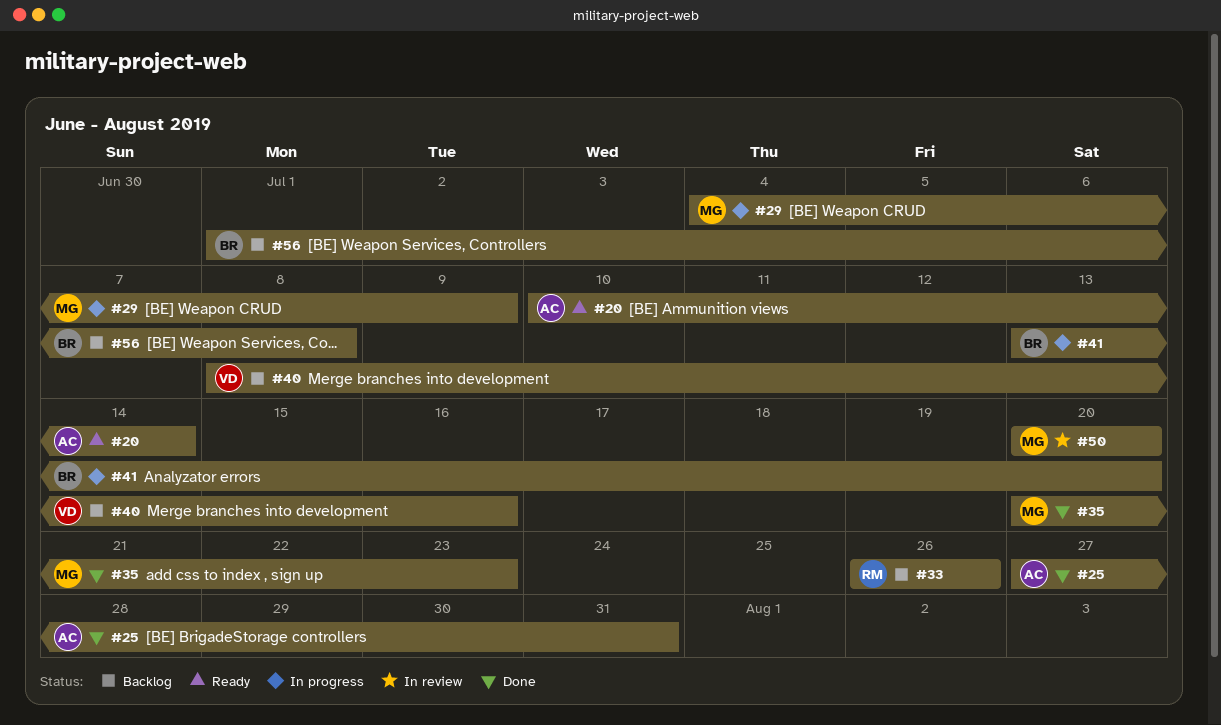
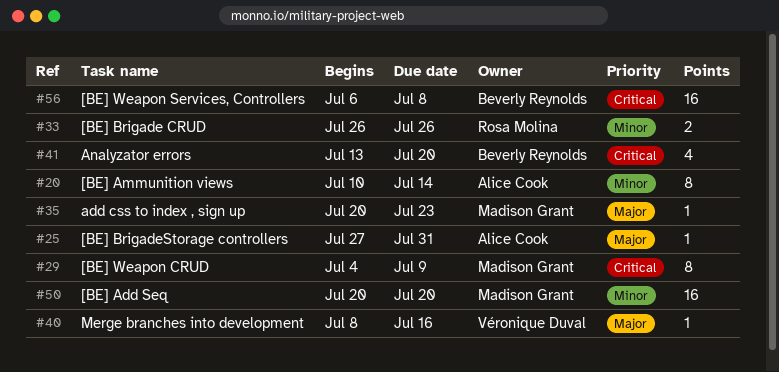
#56, start: Jul 1 -> Jul 6

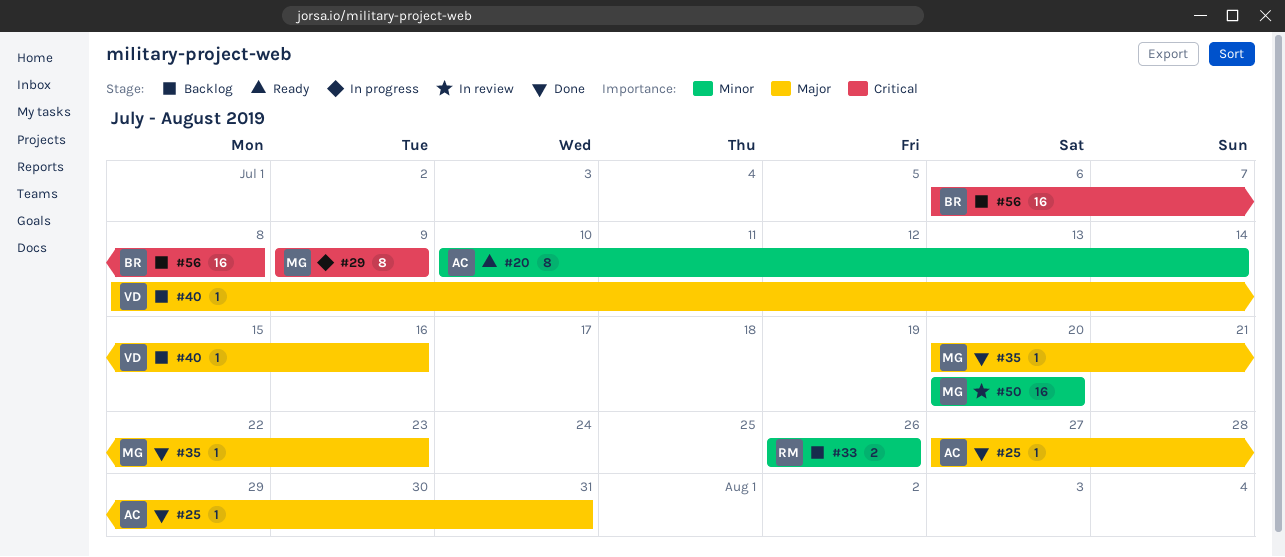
#29, start: Jul 4 -> Jul 9
#41: present -> none

